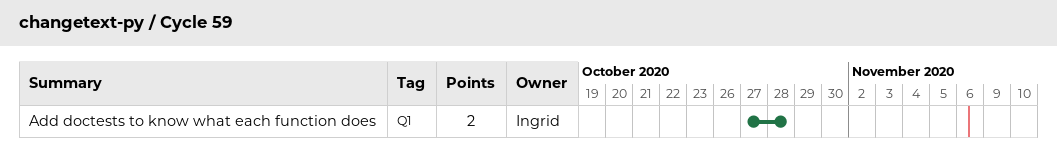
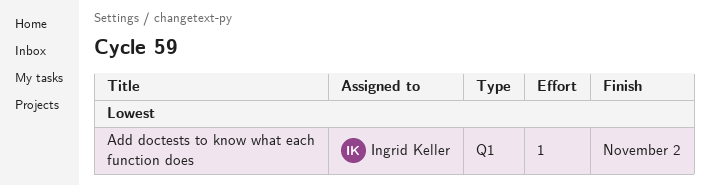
Add doctests to know what each function does, estimate: 2 -> 1
Add doctests to know what each function does, due: Oct 28 -> Nov 2

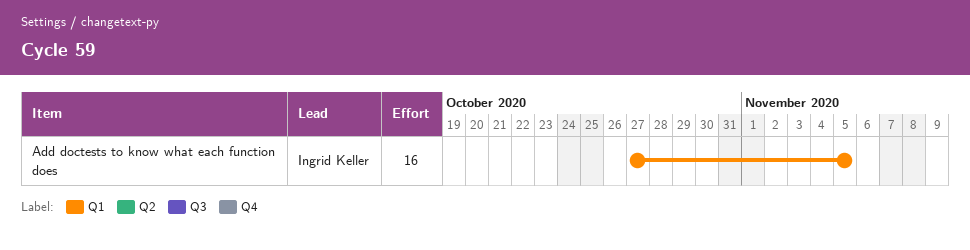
Add doctests to know what each function does, estimate: 1 -> 16
Add doctests to know what each function does, due: Nov 2 -> Nov 5

